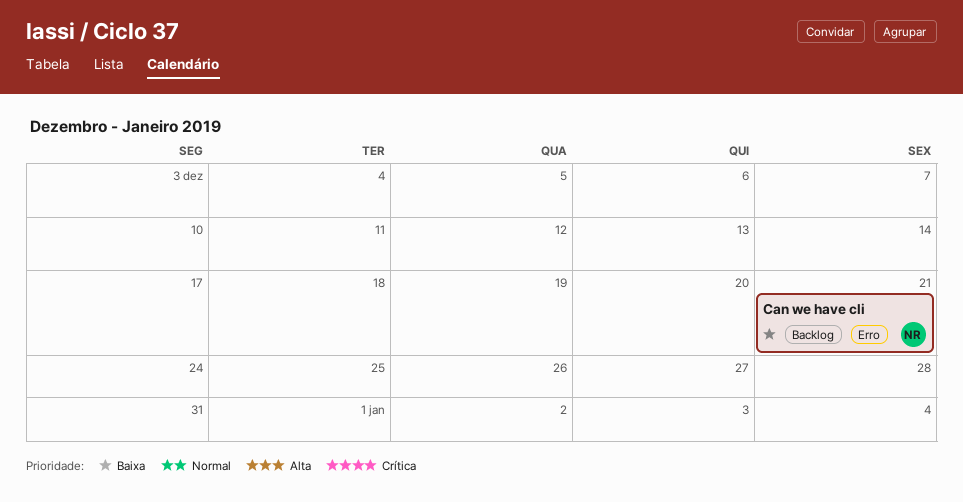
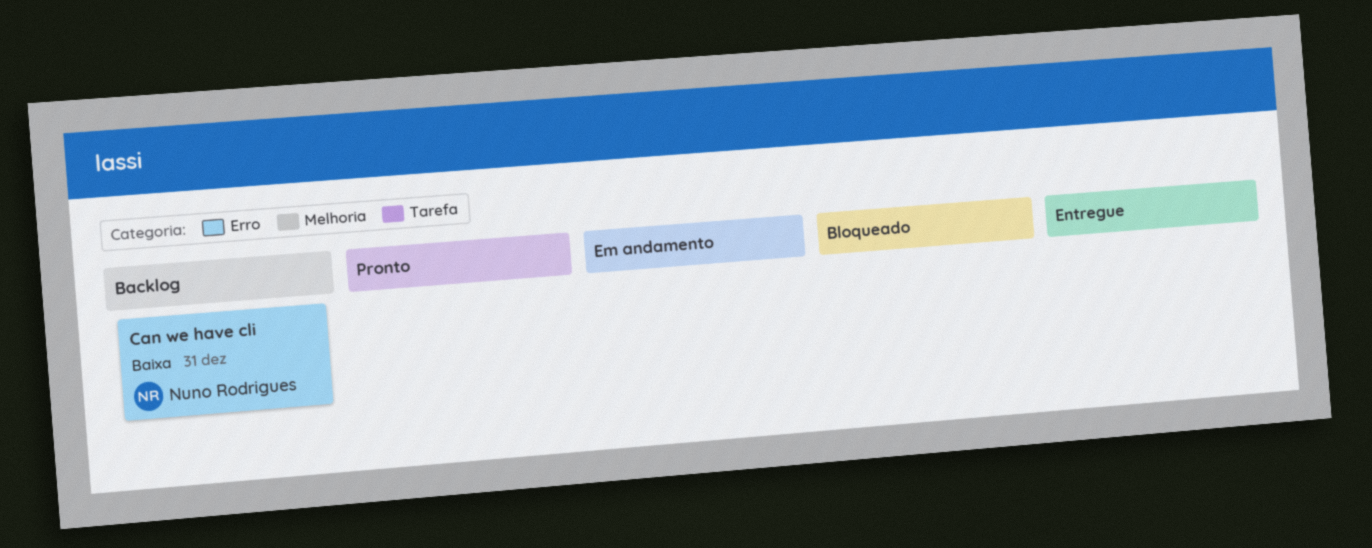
Can we have cli, due: Dec 21 -> Dec 31

